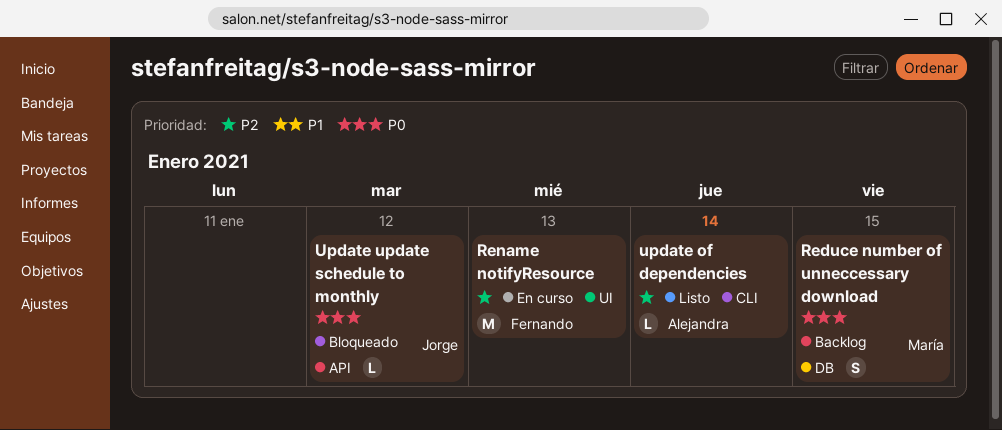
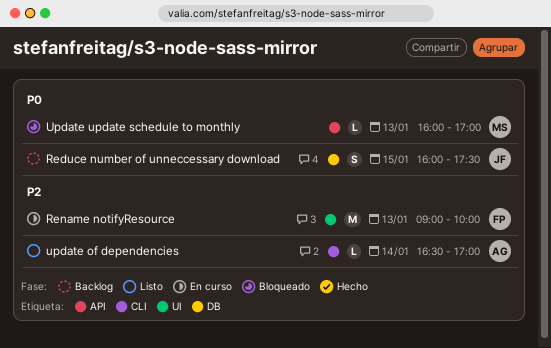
Reduce number of unneccessary download, owner: María -> Jorge
Update update schedule to monthly, owner: Jorge -> María
Update update schedule to monthly, day: Jan 12 -> Jan 13

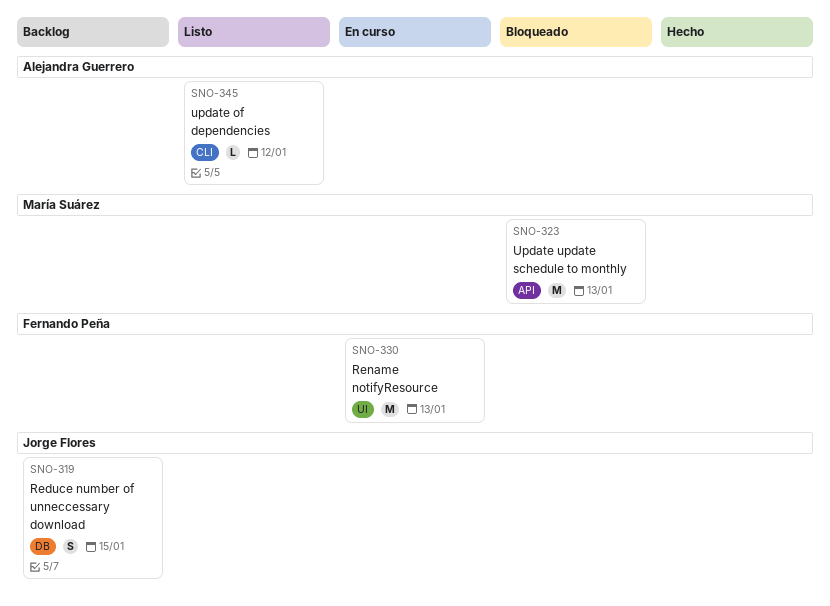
update of dependencies, day: Jan 14 -> Jan 12
Update update schedule to monthly, estimate: L -> M

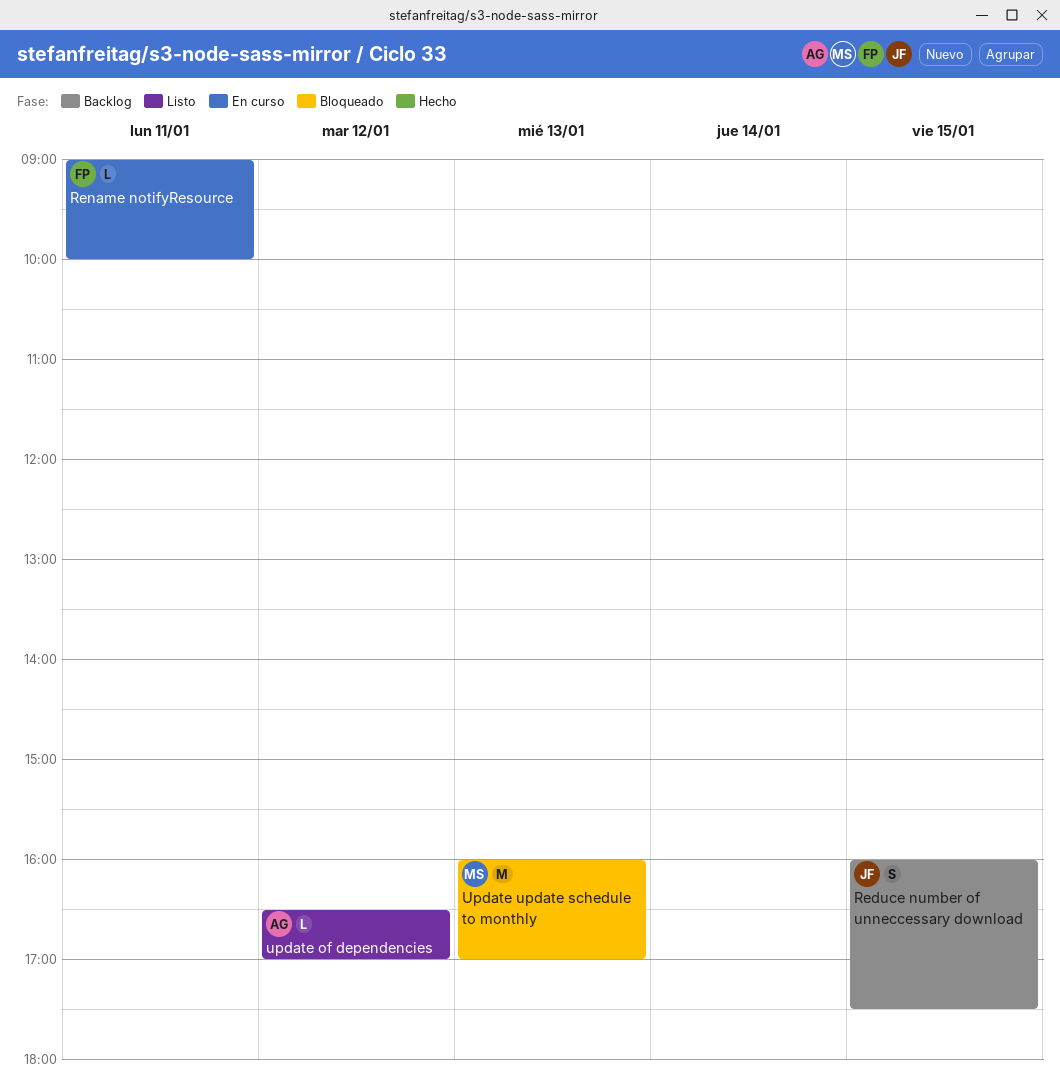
Rename notifyResource, estimate: M -> L
Rename notifyResource, day: Jan 13 -> Jan 11

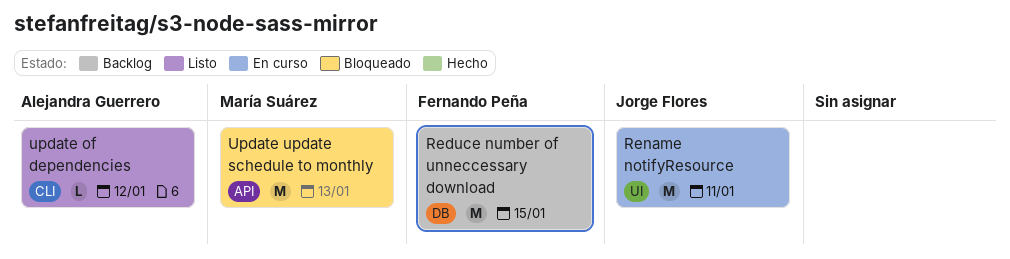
Reduce number of unneccessary download, owner: Jorge Flores -> Fernando Peña
Reduce number of unneccessary download, estimate: S -> M
Rename notifyResource, owner: Fernando Peña -> Jorge Flores
Rename notifyResource, estimate: L -> M

